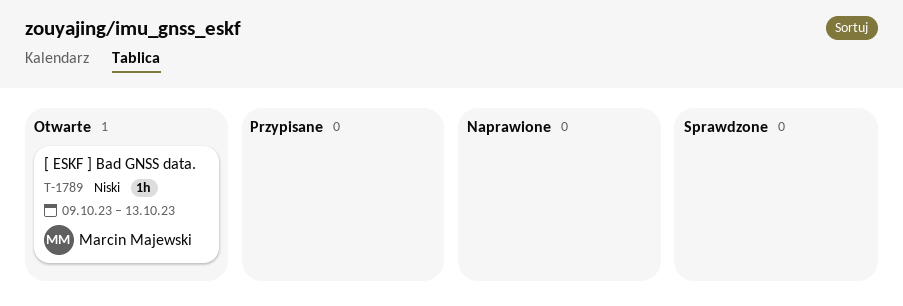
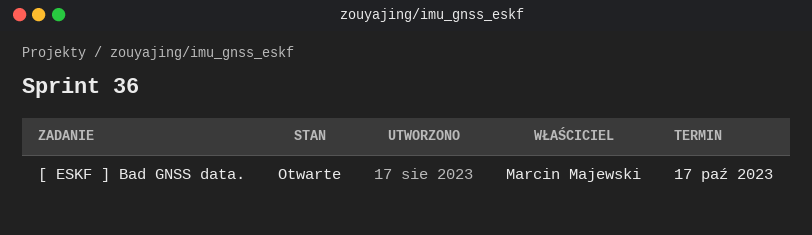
[ ESKF ] Bad GNSS data., due: Oct 13 -> Oct 17

